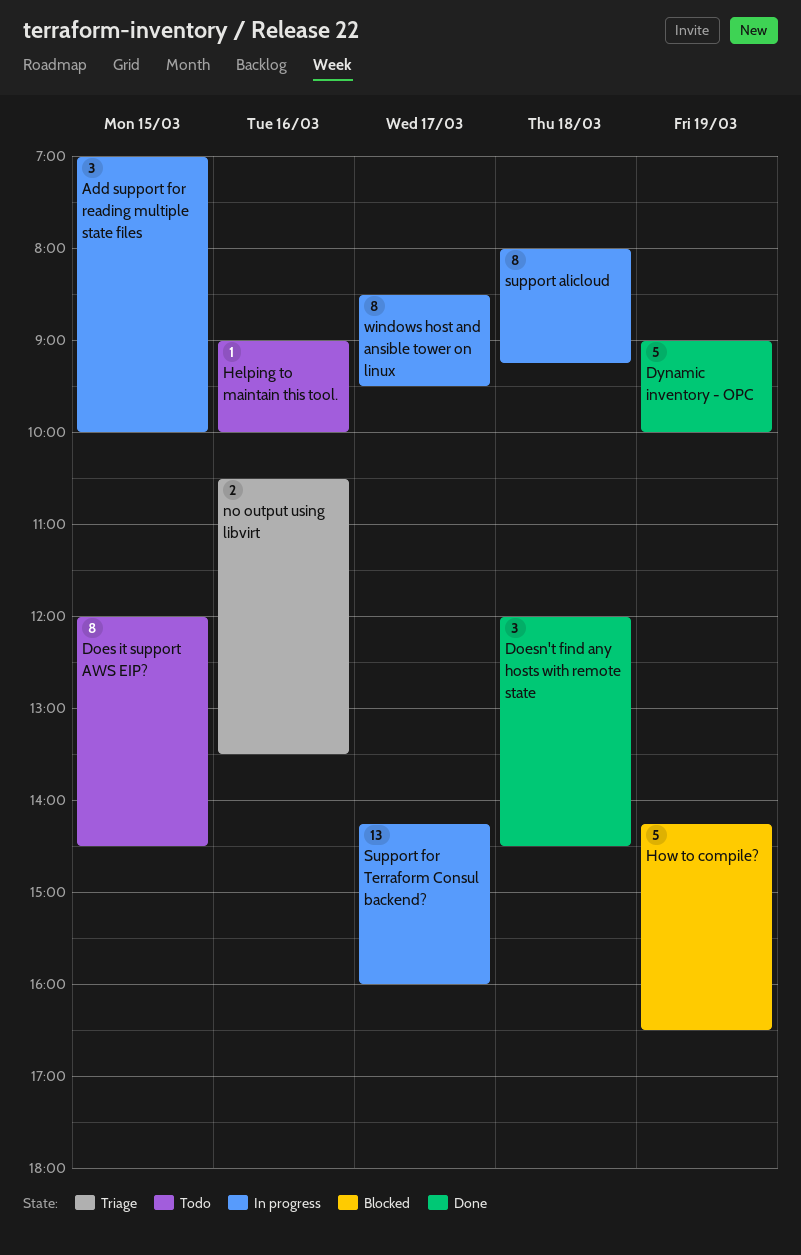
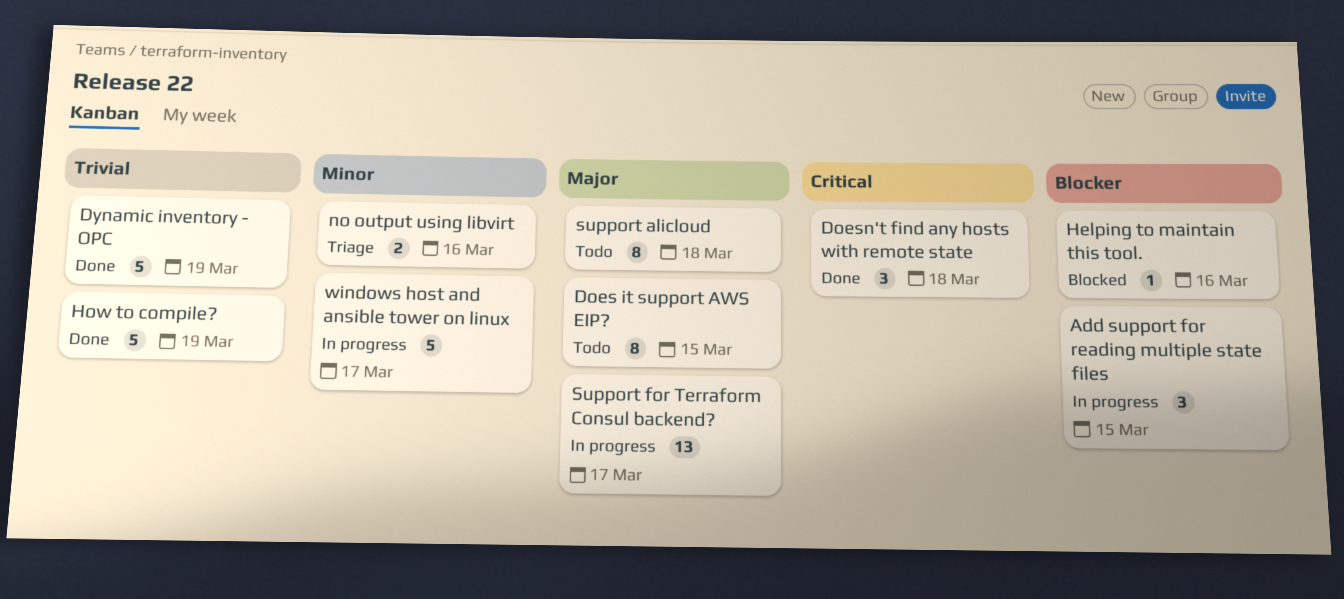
Helping to maintain this tool., status: Todo -> Blocked
How to compile?, status: Blocked -> Done
support alicloud, status: In progress -> Todo
windows host and ansible tower on linux, estimate: 8 -> 5

